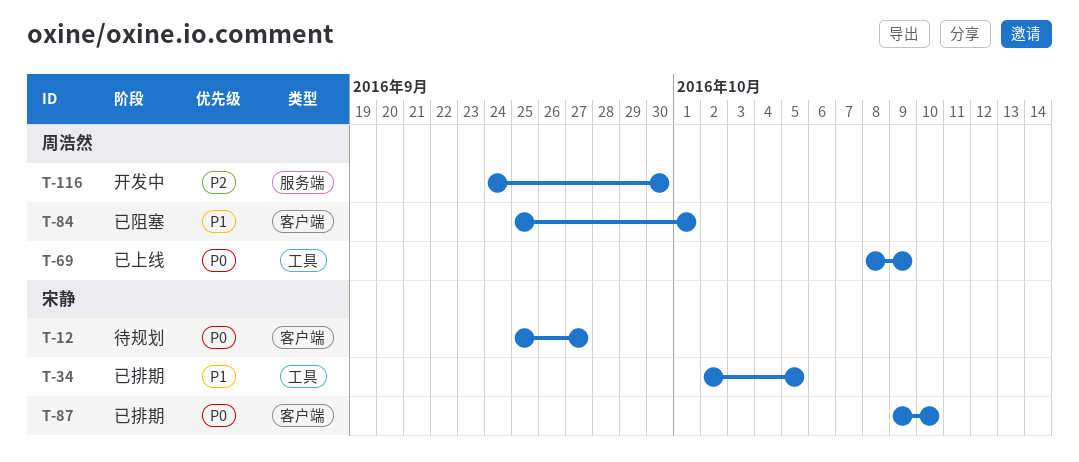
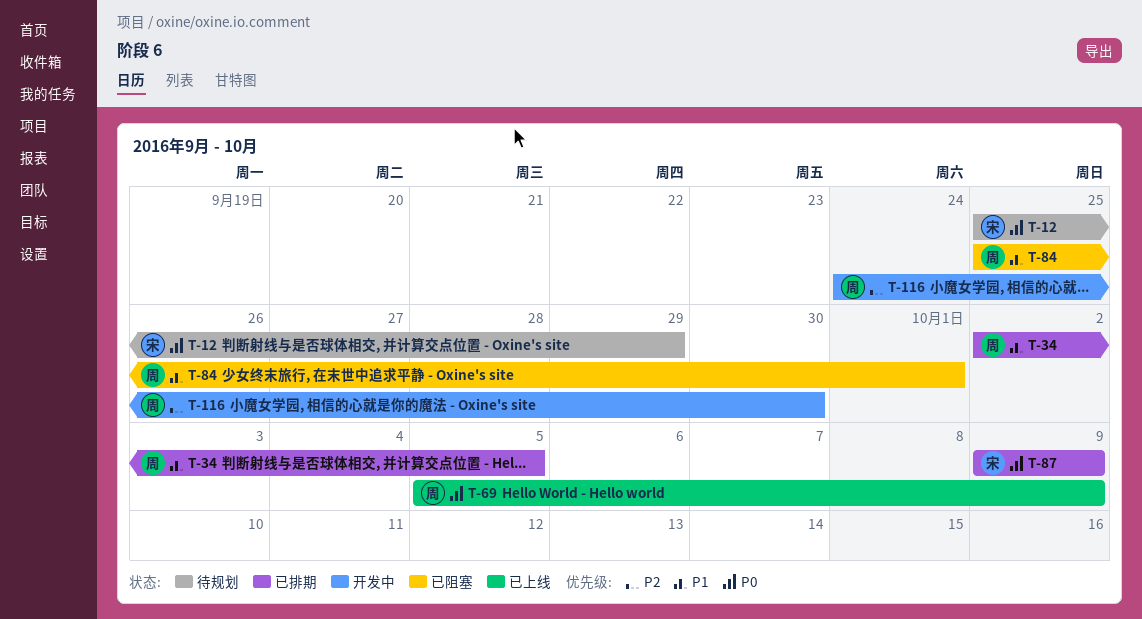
T-12, due: Sep 27 -> Sep 29
T-34, owner: 宋静 -> 周浩然
T-69, start: Oct 8 -> Oct 5
T-87, due: Oct 10 -> Oct 9

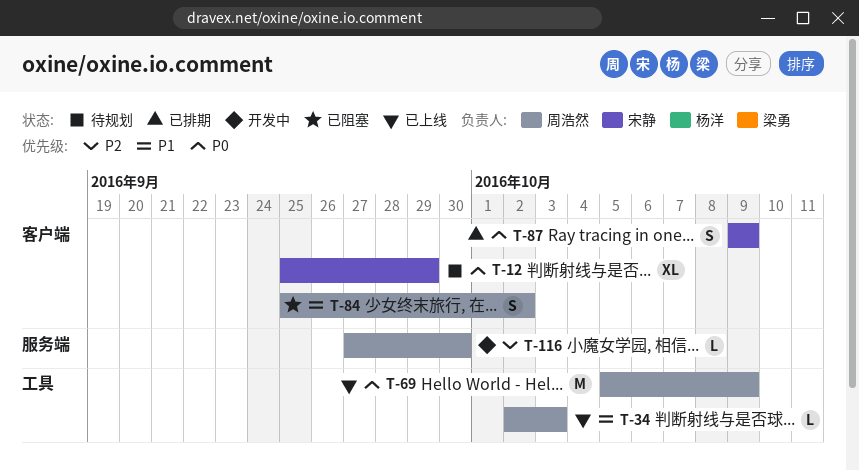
T-34, status: 已排期 -> 已上线
T-34, due: Oct 5 -> Oct 3
T-84, due: Oct 1 -> Oct 2
T-116, start: Sep 24 -> Sep 27

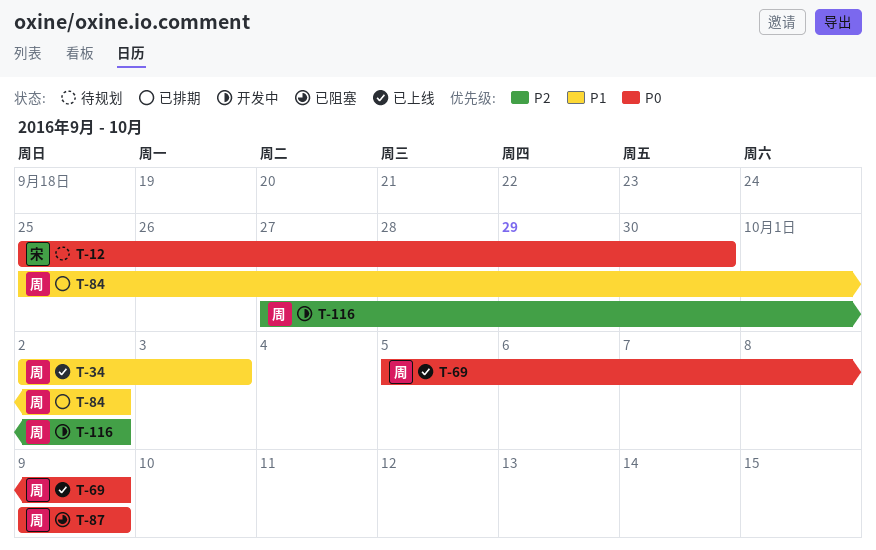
T-12, due: Sep 29 -> Sep 30
T-84, status: 已阻塞 -> 已排期
T-87, status: 已排期 -> 已阻塞
T-87, owner: 宋静 -> 周浩然
T-116, due: Sep 30 -> Oct 2

